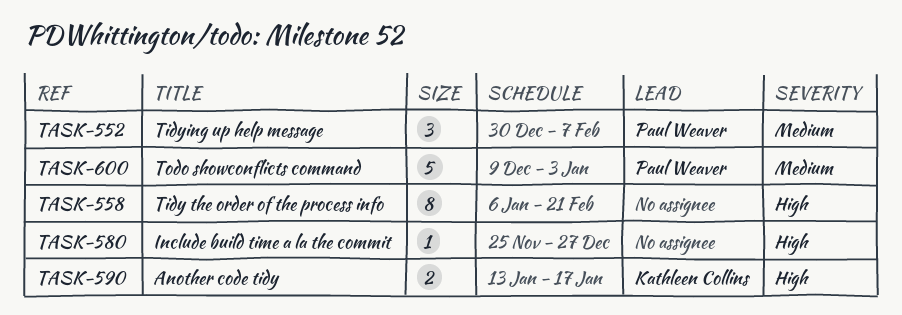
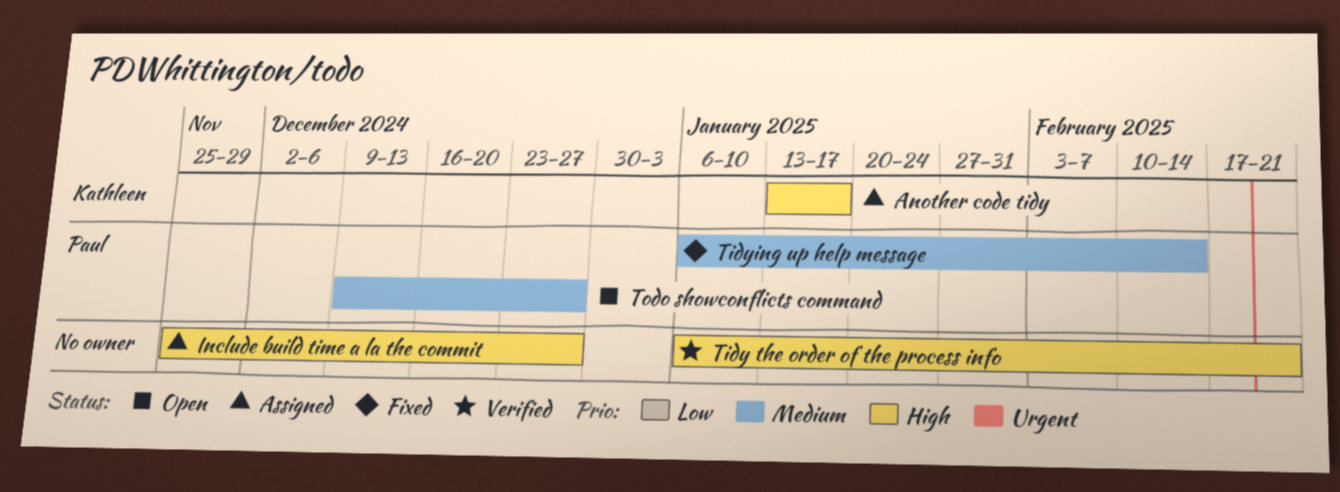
Tidying up help message, start: Dec 30 -> Jan 6
Tidying up help message, due: Feb 7 -> Feb 14
Todo showconflicts command, due: Jan 3 -> Dec 27

